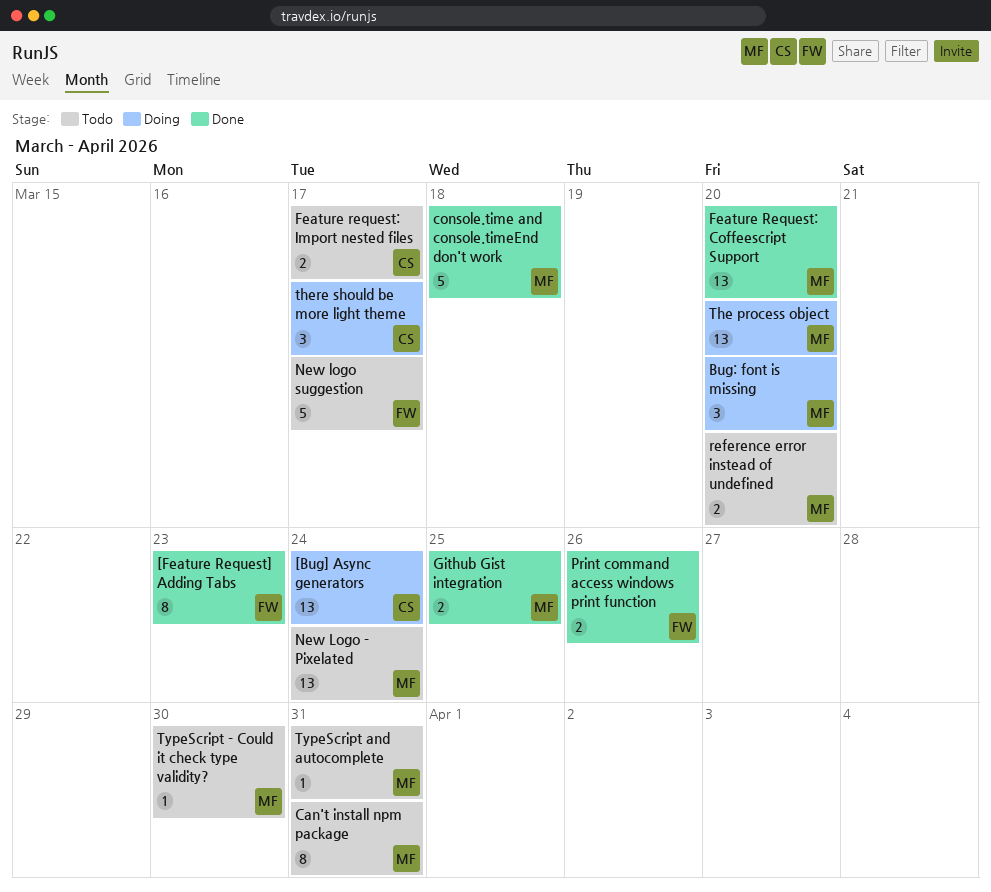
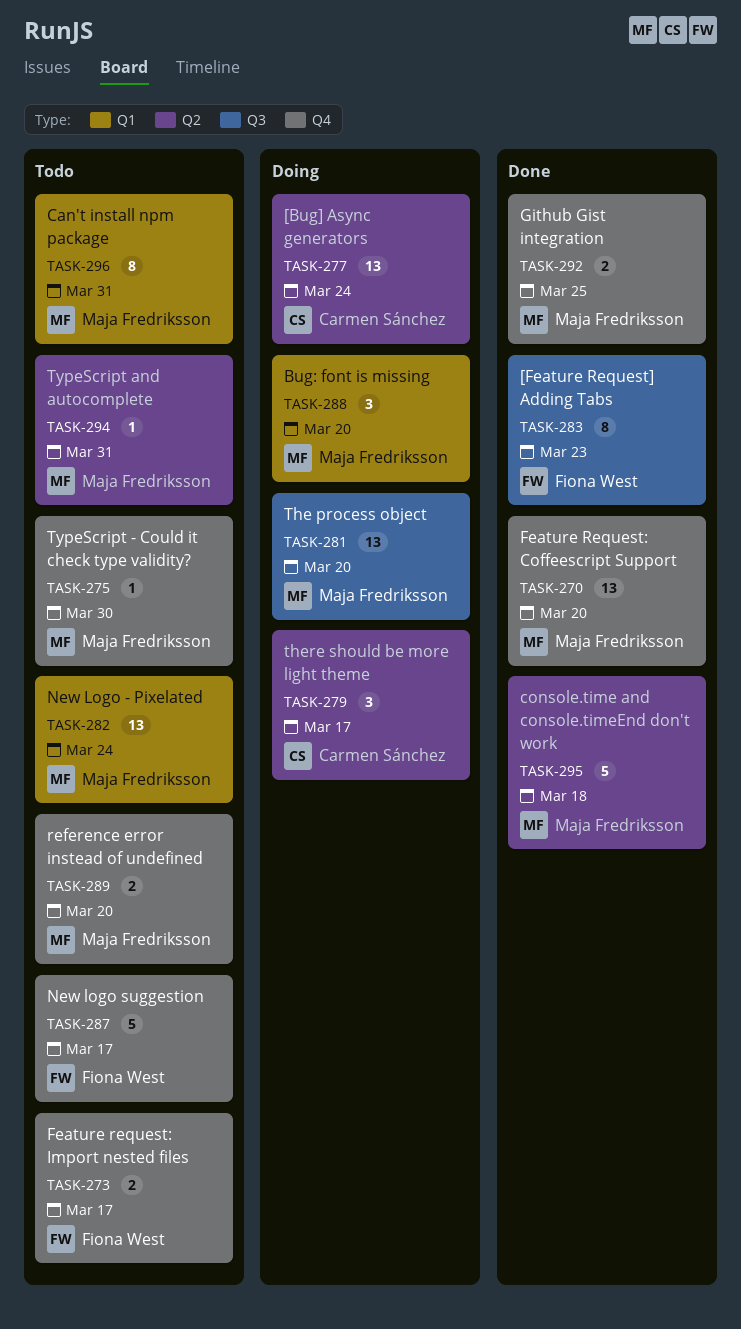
Feature request: Import nested files, owner: Carmen Sánchez -> Fiona West
Print command access windows print function: present -> none

